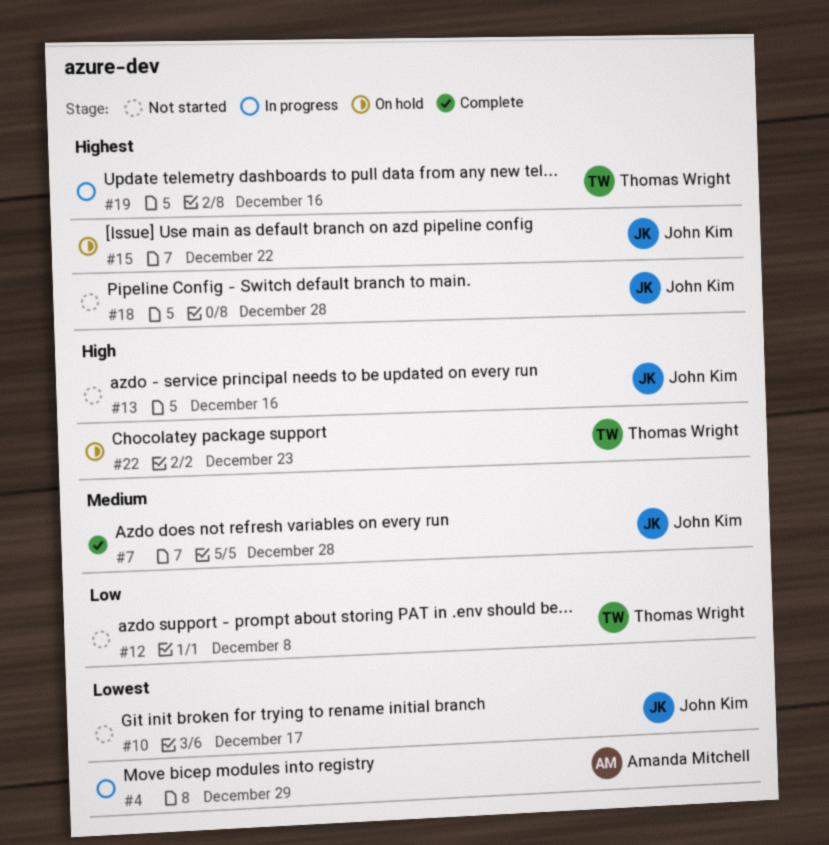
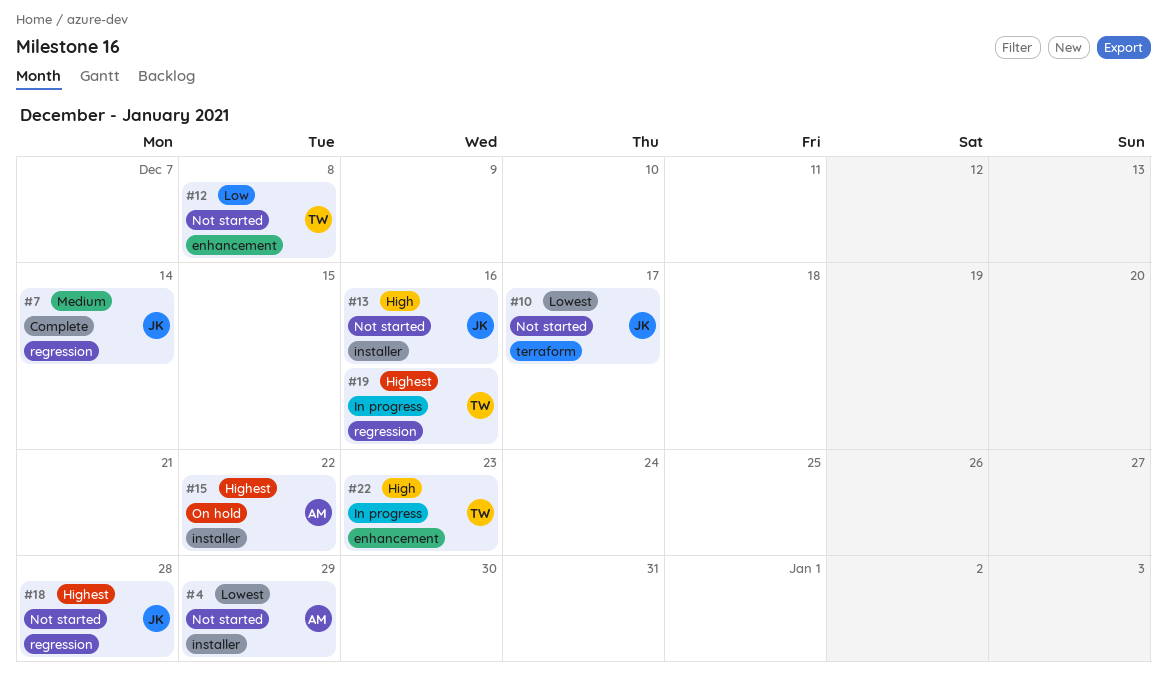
#4, status: In progress -> Not started
#7, due: Dec 28 -> Dec 14
#15, owner: John Kim -> Amanda Mitchell
#22, status: On hold -> In progress

